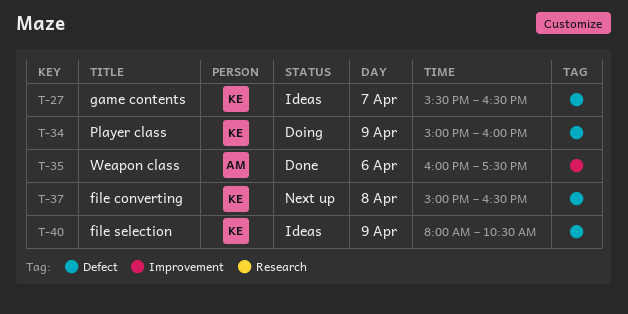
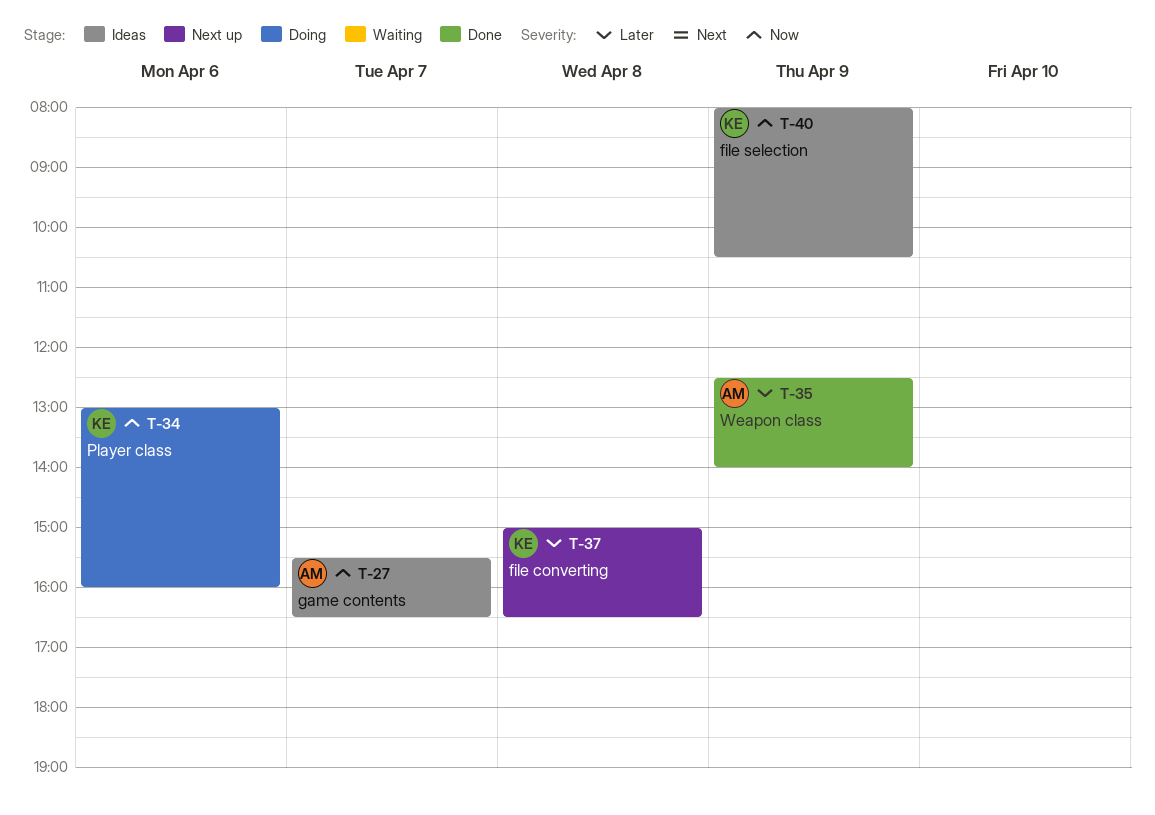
T-27, owner: KE -> AM
T-34, day: Apr 9 -> Apr 6
T-34, begins: 15:00 -> 13:00
T-35, day: Apr 6 -> Apr 9
T-35, begins: 16:00 -> 12:30
T-35, ends: 17:30 -> 14:00

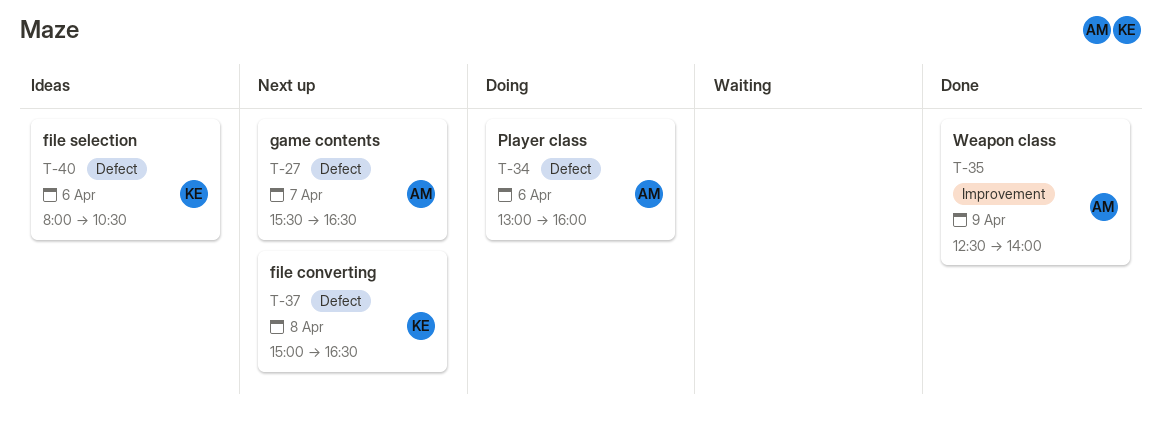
T-27, status: Ideas -> Next up
T-34, owner: KE -> AM
T-40, day: Apr 9 -> Apr 6

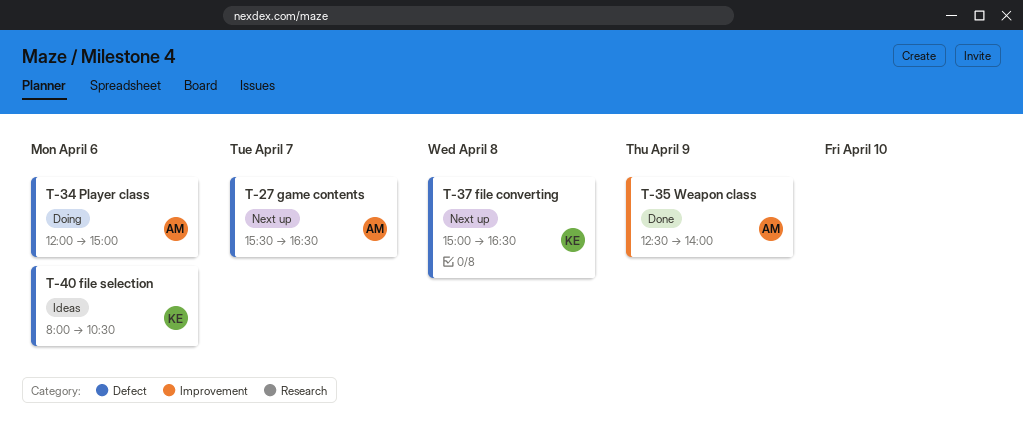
T-34, begins: 13:00 -> 12:00
T-34, ends: 16:00 -> 15:00

